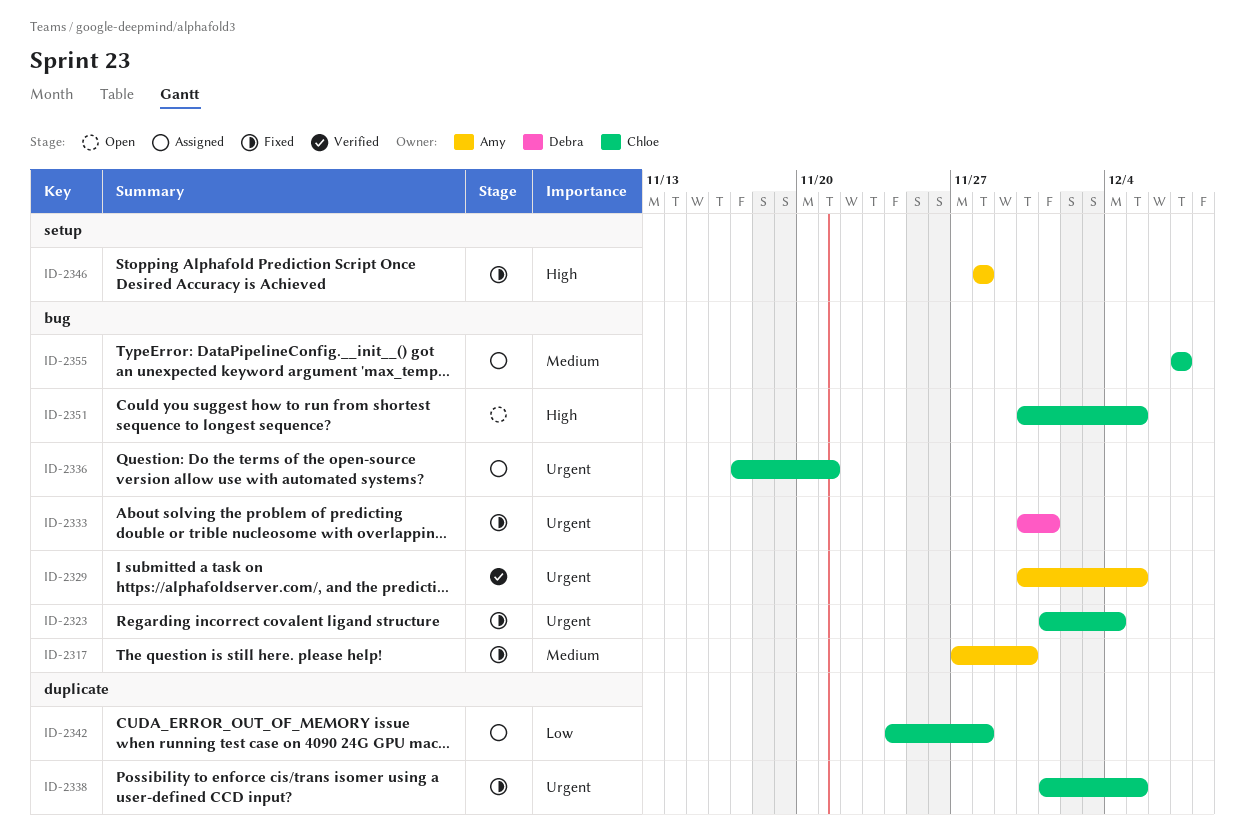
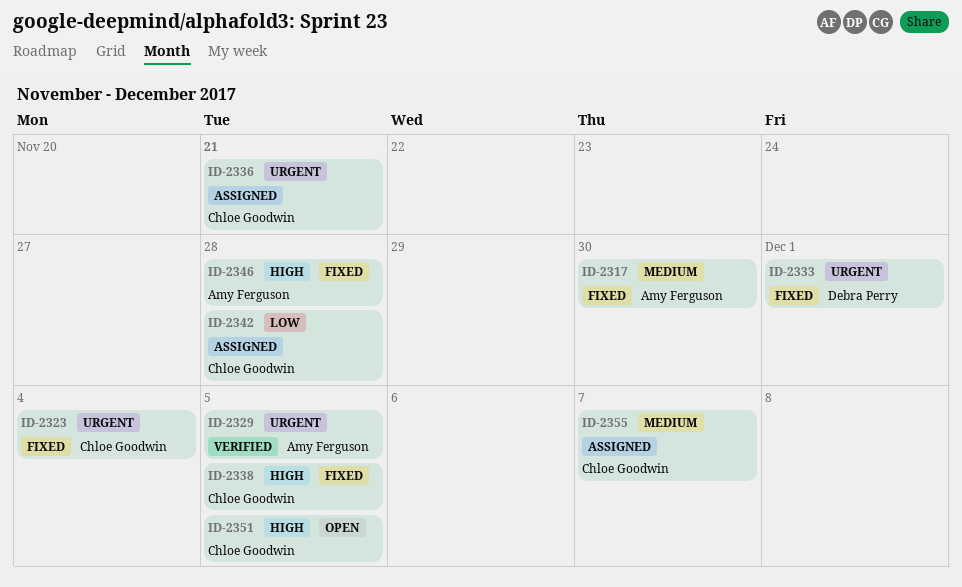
ID-2338, priority: Urgent -> High

